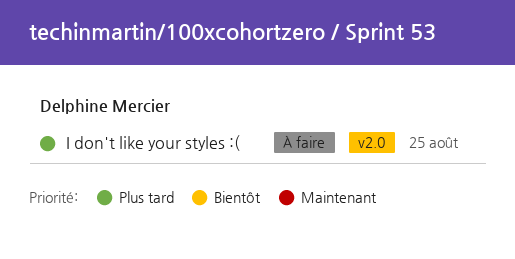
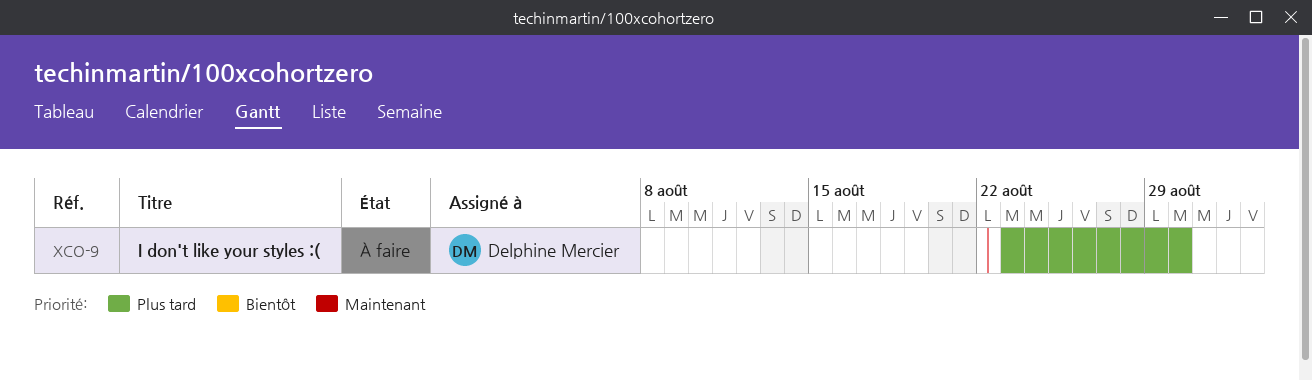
I don't like your styles :(, due: Aug 25 -> Aug 30

